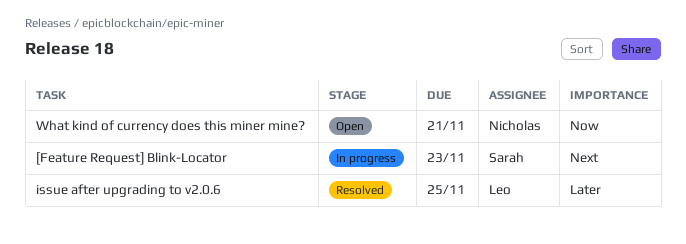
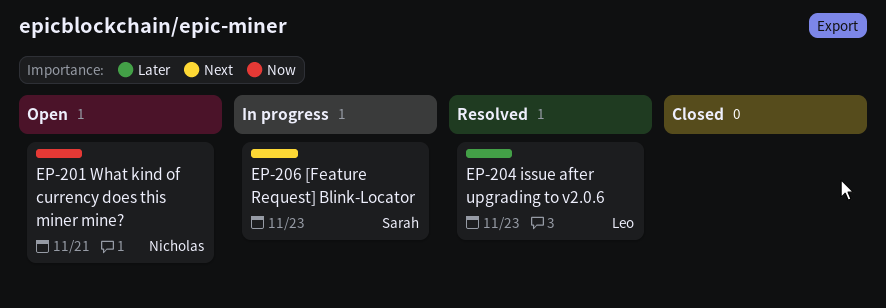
issue after upgrading to v2.0.6, due: Nov 25 -> Nov 23

